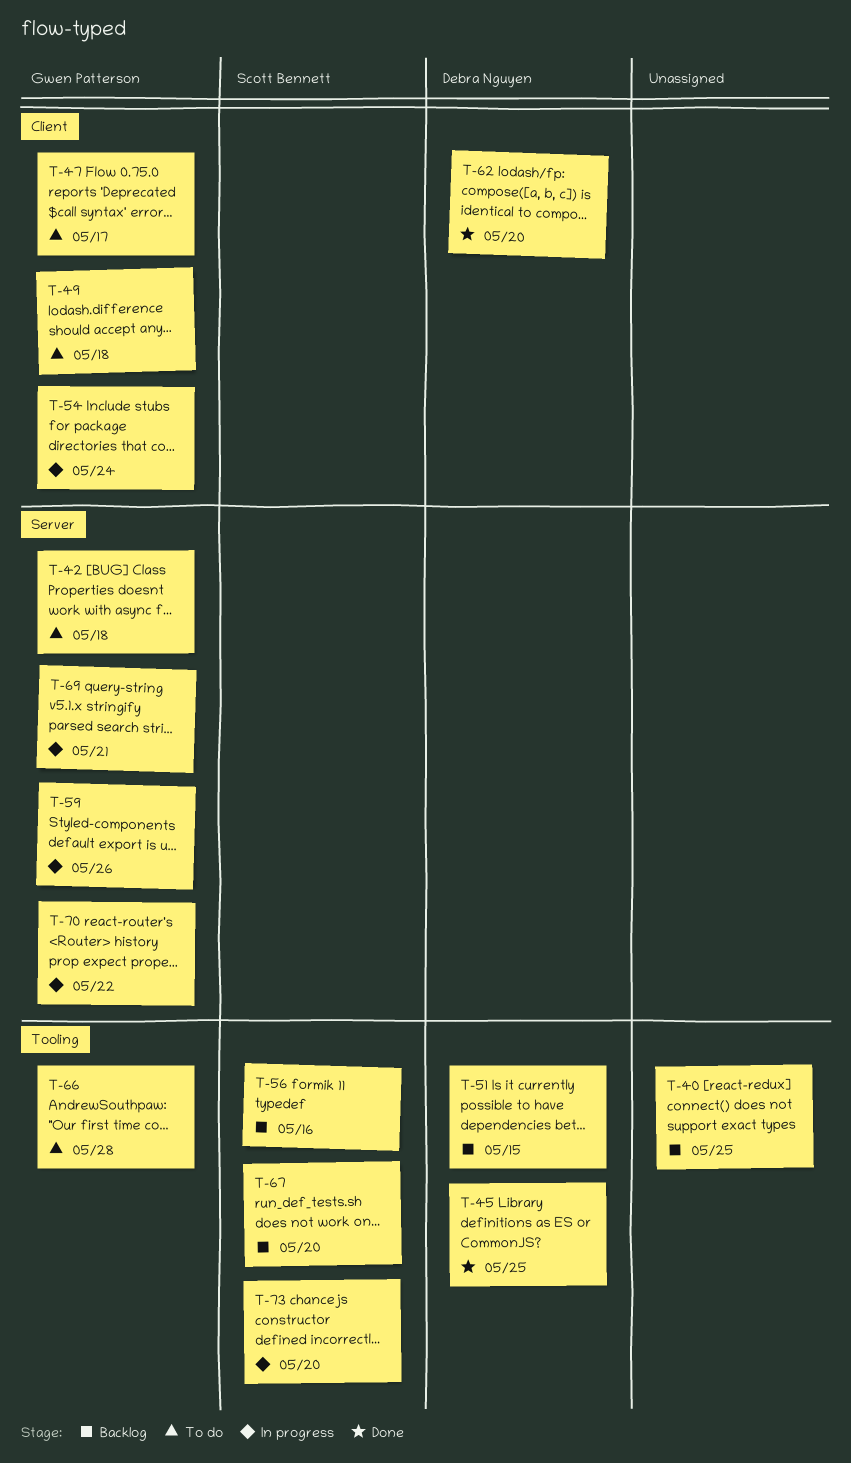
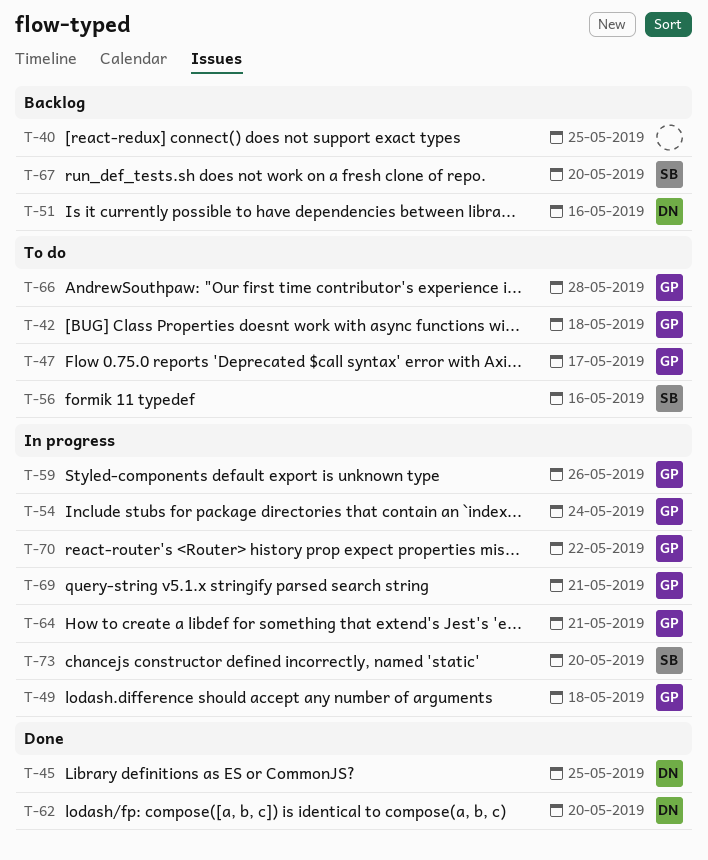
T-49, status: To do -> In progress
T-51, due: May 15 -> May 16
T-56, status: Backlog -> To do
T-64: none -> present

